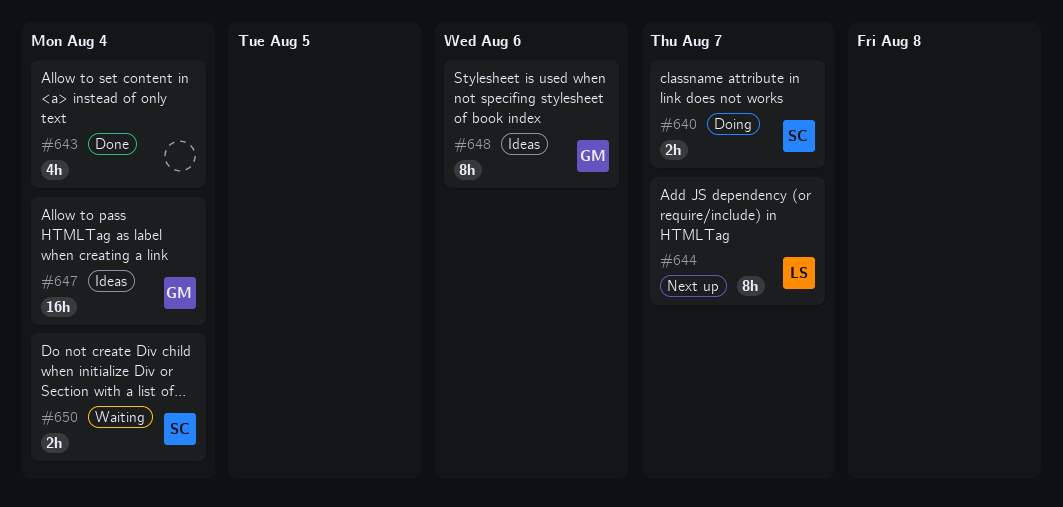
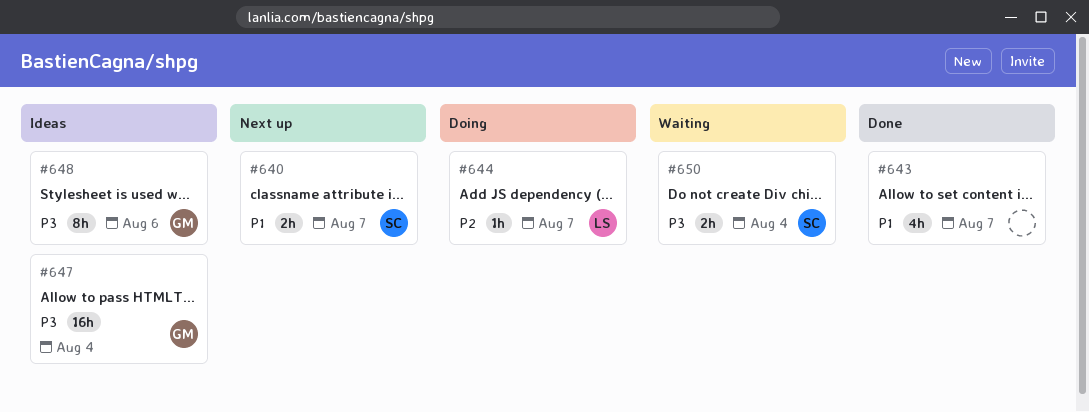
#640, status: Doing -> Next up
#643, due: Aug 4 -> Aug 7
#644, status: Next up -> Doing
#644, estimate: 8h -> 1h

